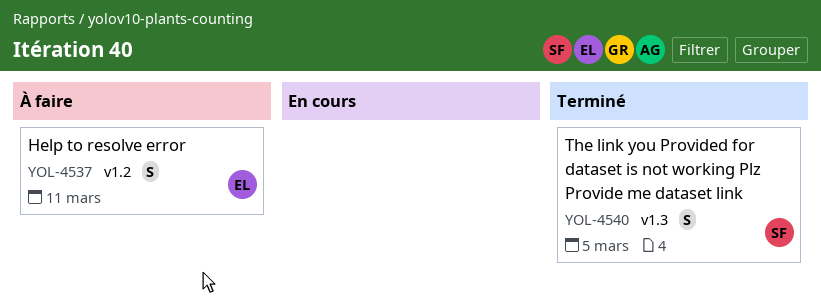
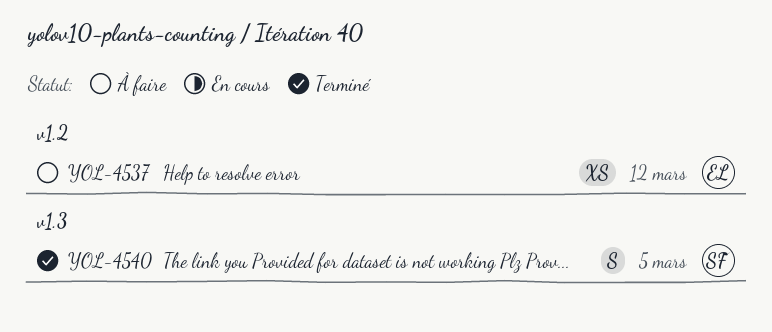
YOL-4537, estimate: S -> XS
YOL-4537, due: Mar 11 -> Mar 12

